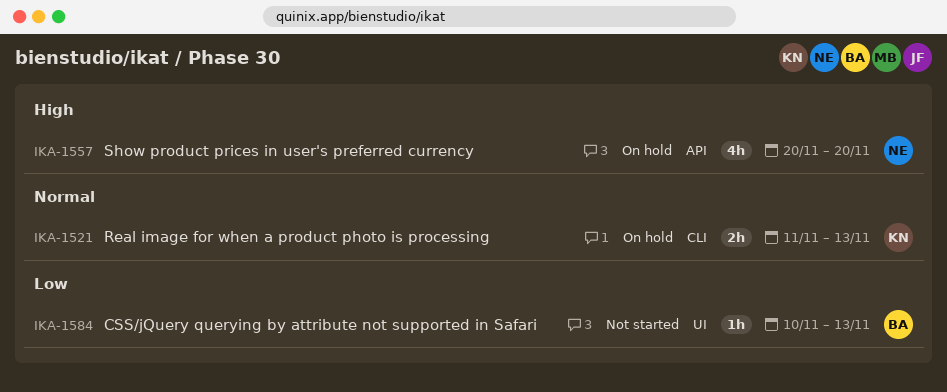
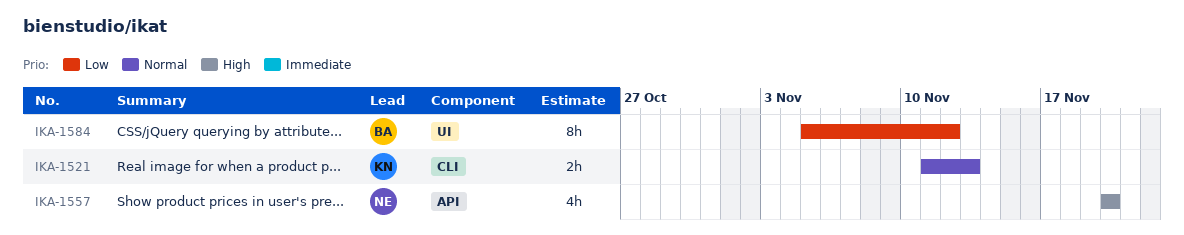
IKA-1584, estimate: 1h -> 8h
IKA-1584, start: Nov 10 -> Nov 5
IKA-1584, due: Nov 13 -> Nov 12

